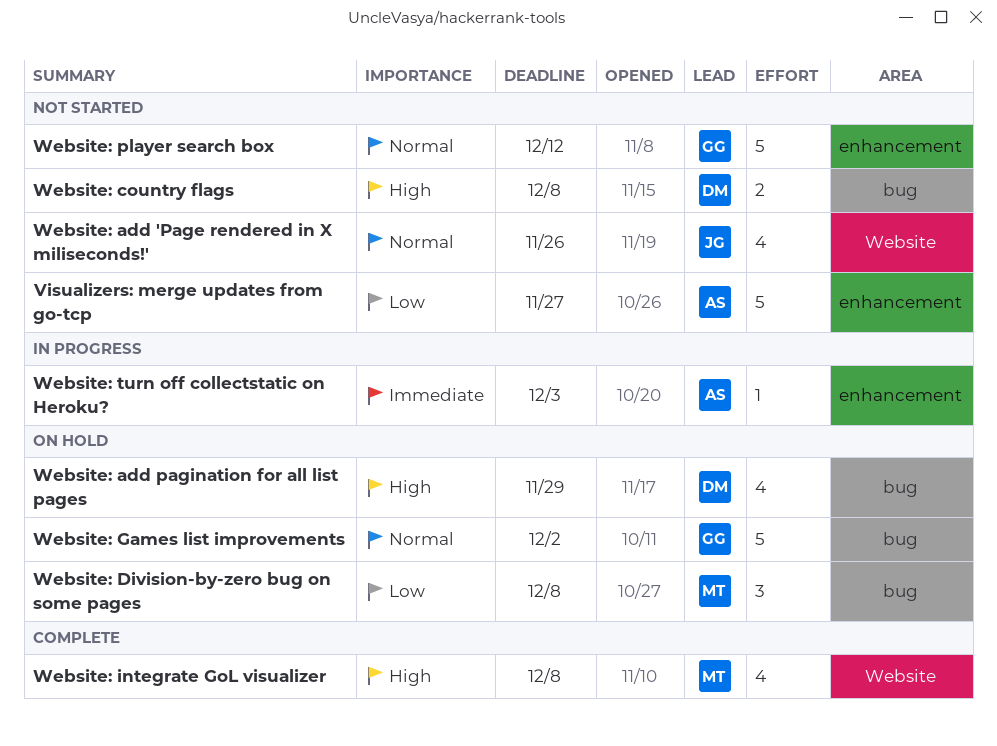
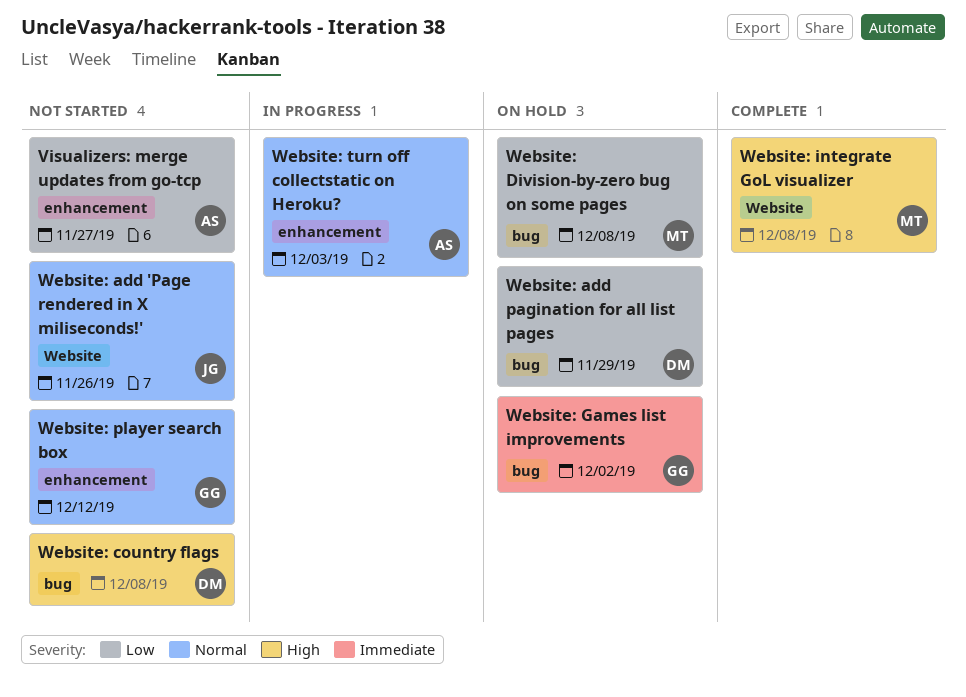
Website: add pagination for all list pages, priority: High -> Low
Website: Games list improvements, priority: Normal -> Immediate
Website: turn off collectstatic on Heroku?, priority: Immediate -> Normal

